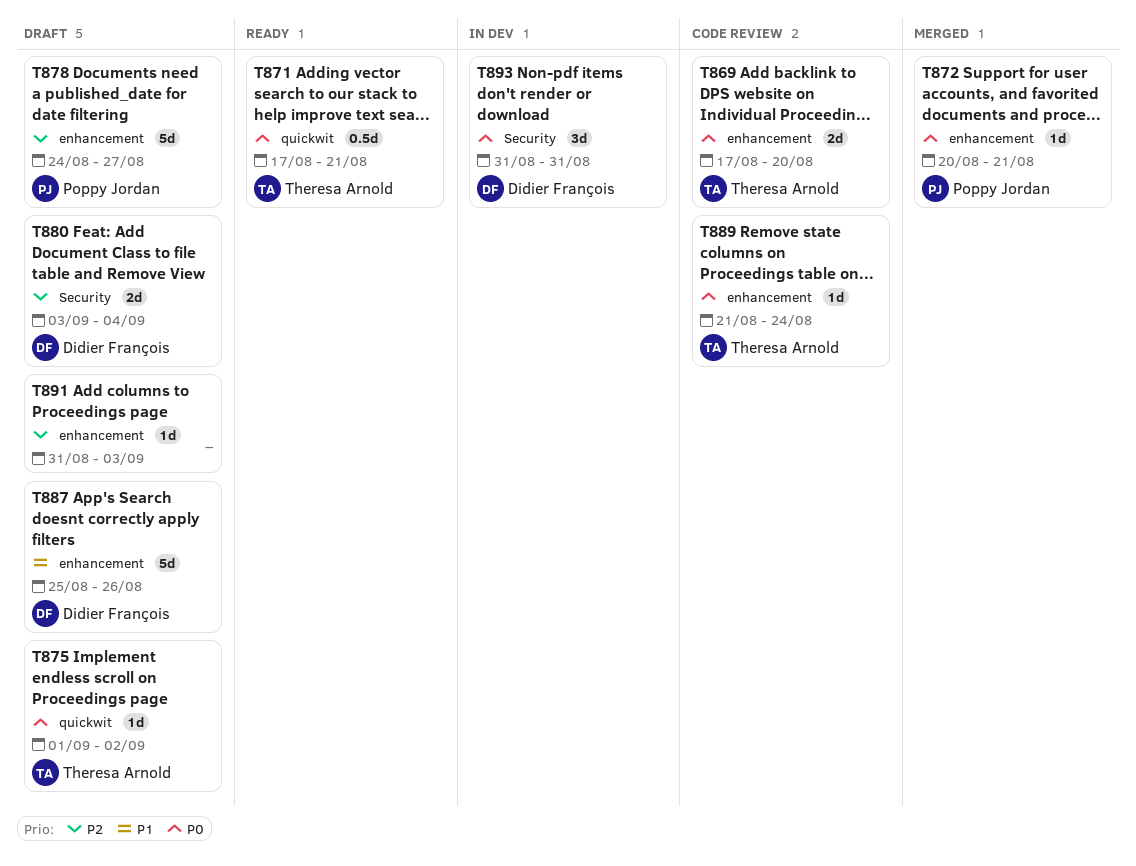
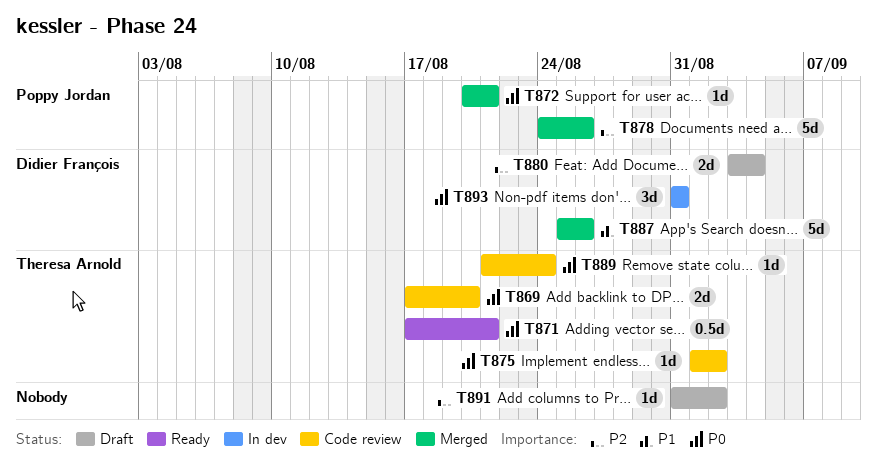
T875, status: Draft -> Code review
T878, status: Draft -> Merged
T878, due: Aug 27 -> Aug 26
T887, status: Draft -> Merged
T891, due: Sep 3 -> Sep 2

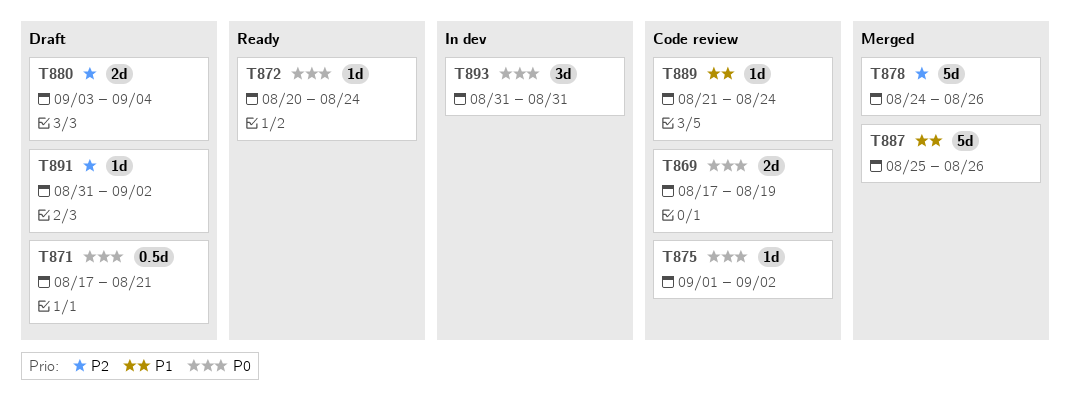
T869, due: Aug 20 -> Aug 19
T871, status: Ready -> Draft
T872, status: Merged -> Ready
T872, due: Aug 21 -> Aug 24
T889, priority: P0 -> P1

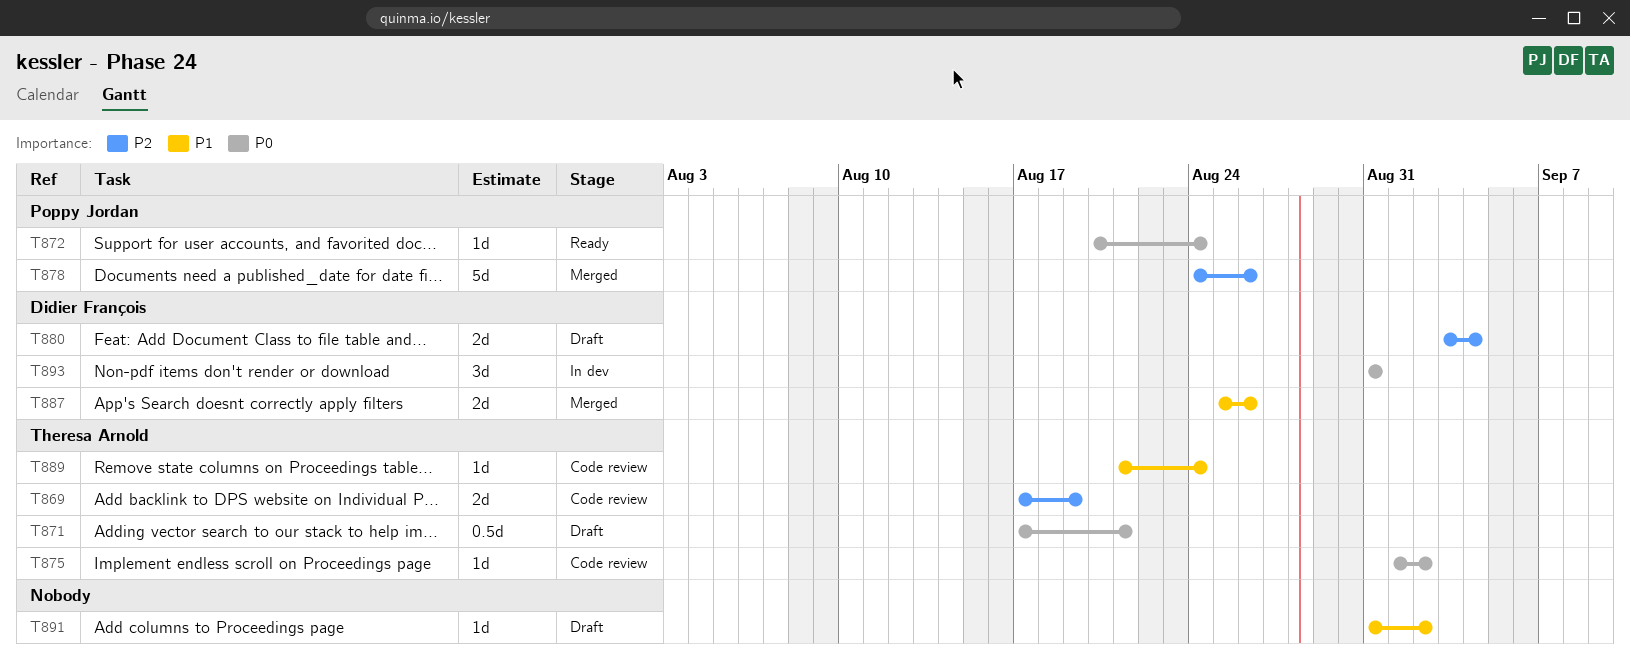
T869, priority: P0 -> P2
T887, estimate: 5d -> 2d
T891, priority: P2 -> P1

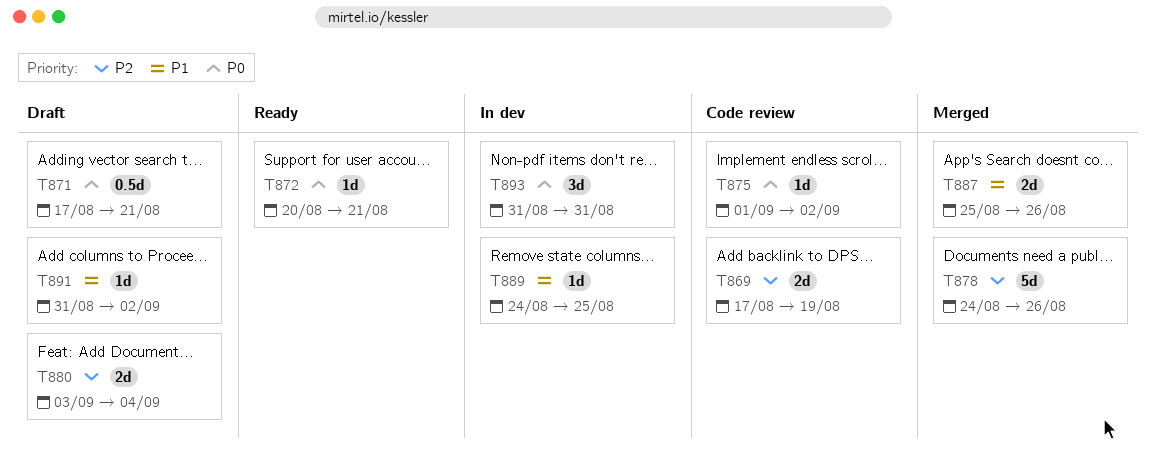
T872, due: Aug 24 -> Aug 21
T889, status: Code review -> In dev
T889, start: Aug 21 -> Aug 24
T889, due: Aug 24 -> Aug 25

